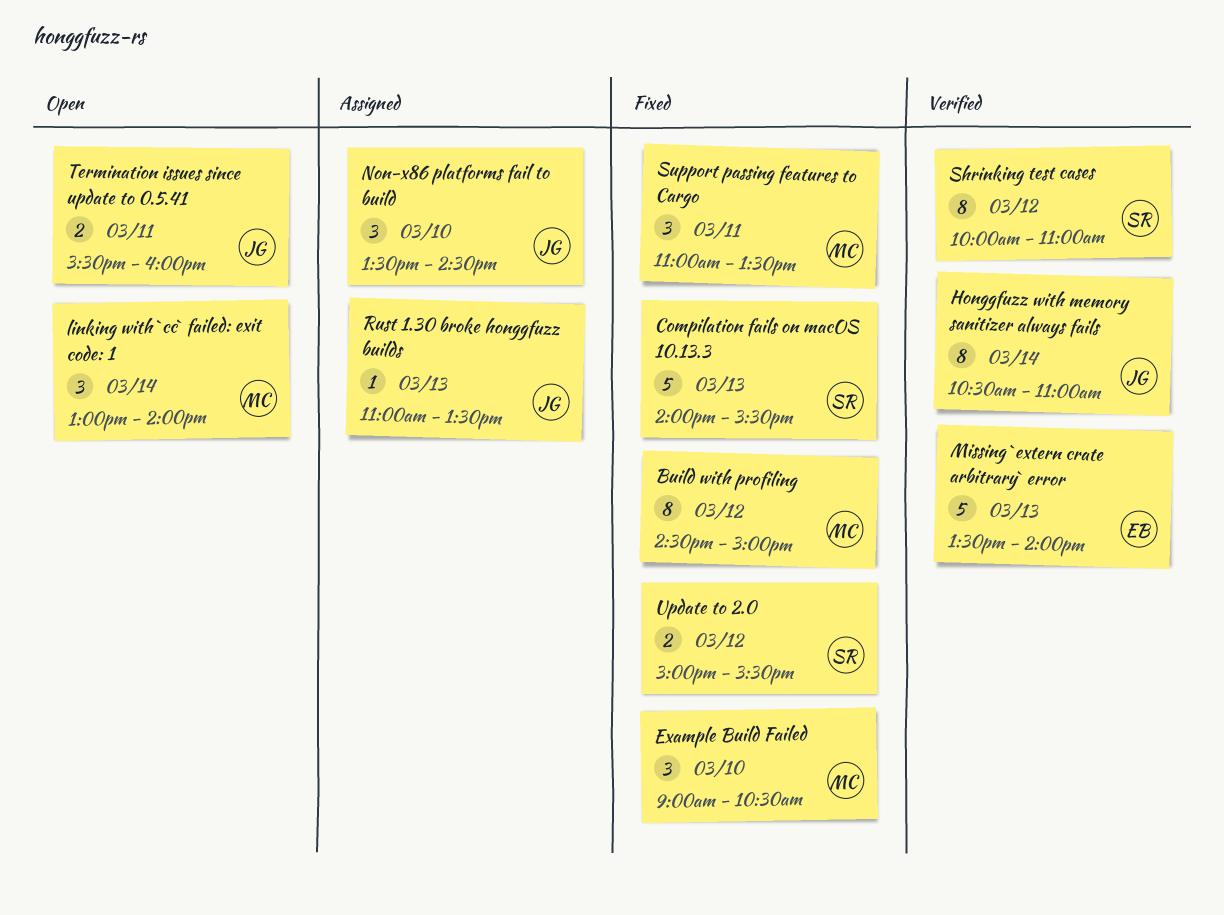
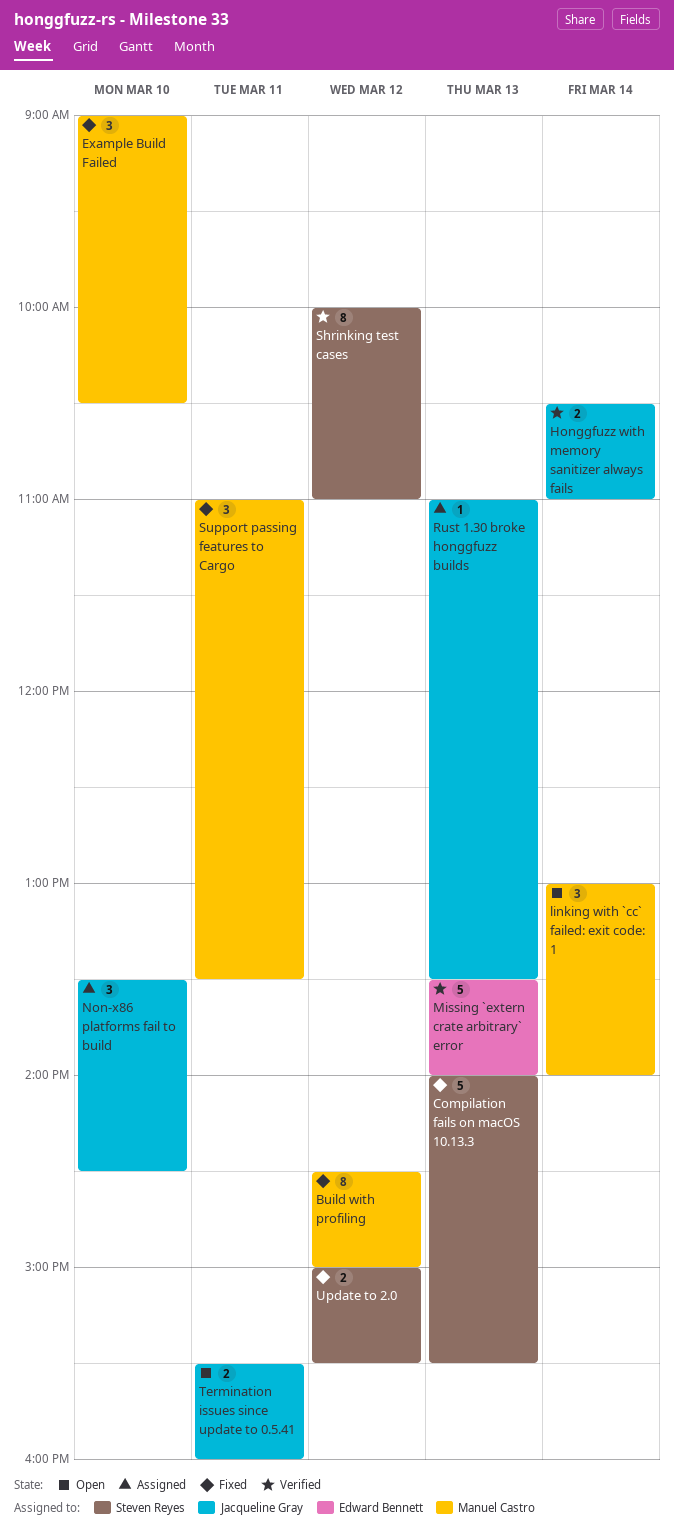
Honggfuzz with memory sanitizer always fails, estimate: 8 -> 2

